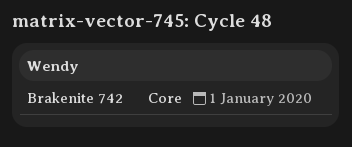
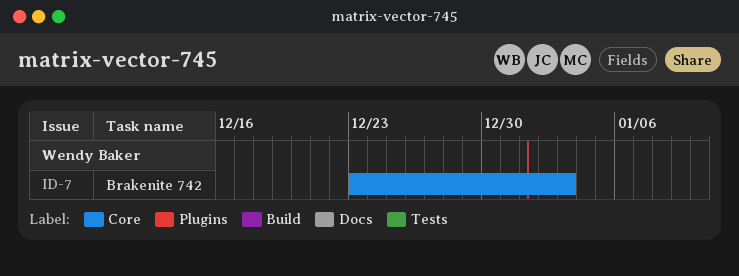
Brakenite 742, due: Jan 1 -> Jan 3

